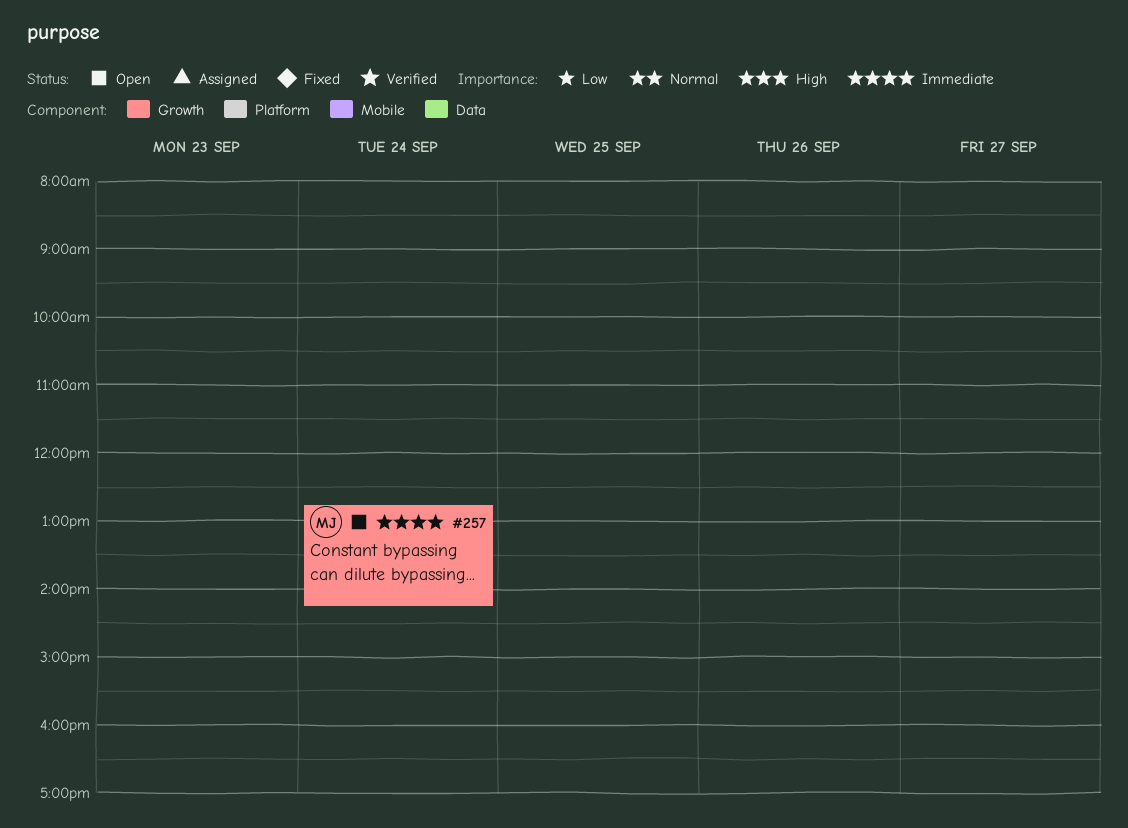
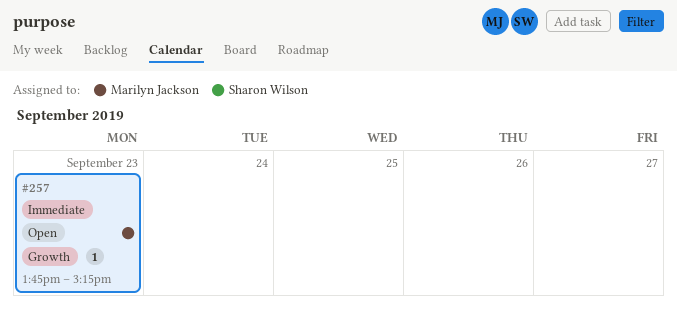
#257, day: Sep 24 -> Sep 23
#257, begins: 12:45 -> 13:45
#257, ends: 14:15 -> 15:15

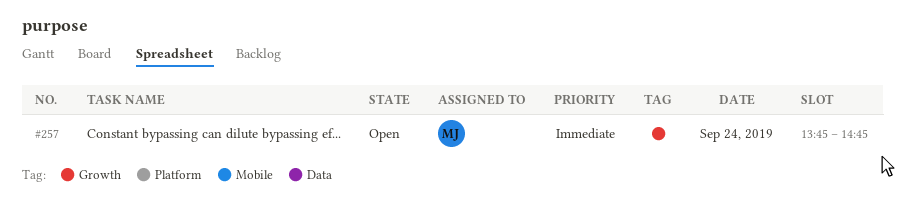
#257, day: Sep 23 -> Sep 24
#257, ends: 15:15 -> 14:45

